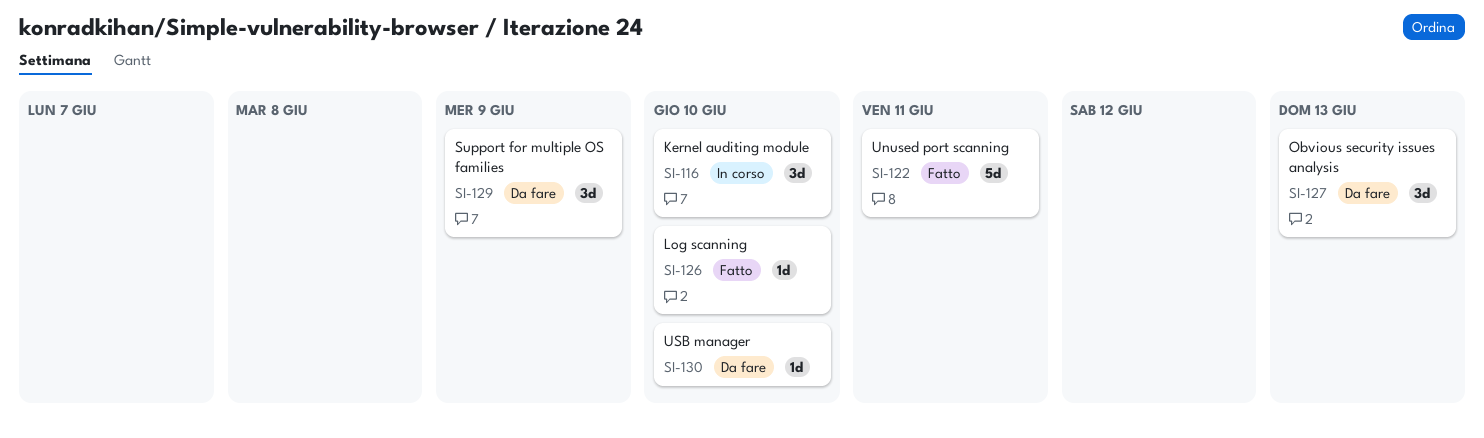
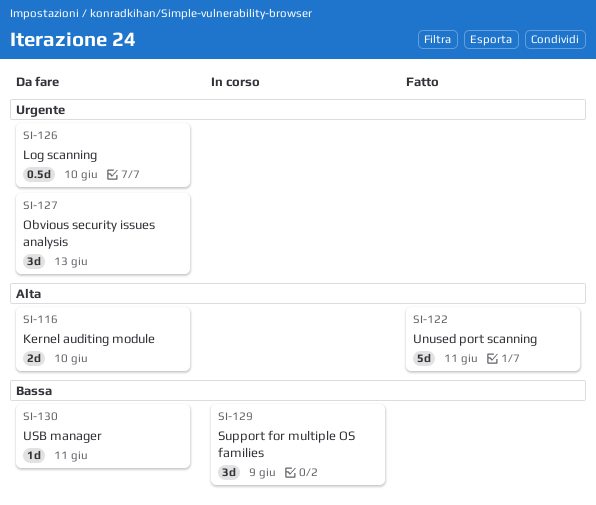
SI-116, status: In corso -> Da fare
SI-116, estimate: 3d -> 2d
SI-126, status: Fatto -> Da fare
SI-126, estimate: 1d -> 0.5d
SI-129, status: Da fare -> In corso
SI-130, due: Jun 10 -> Jun 11

